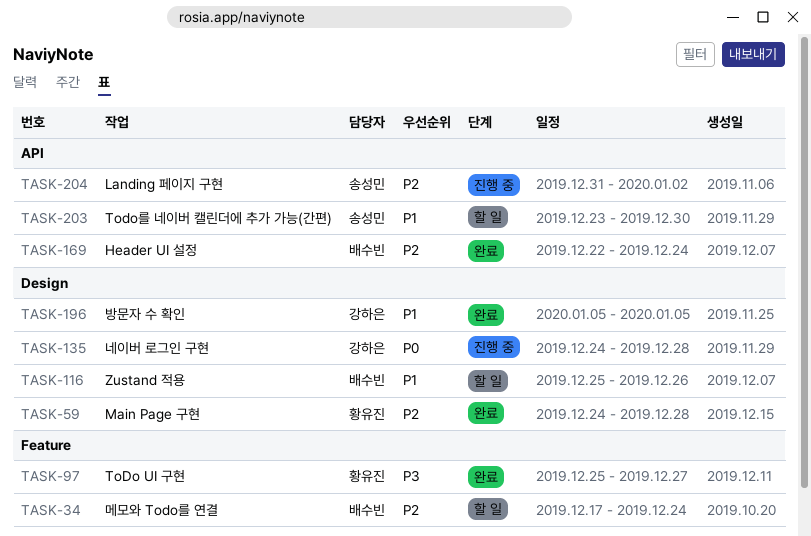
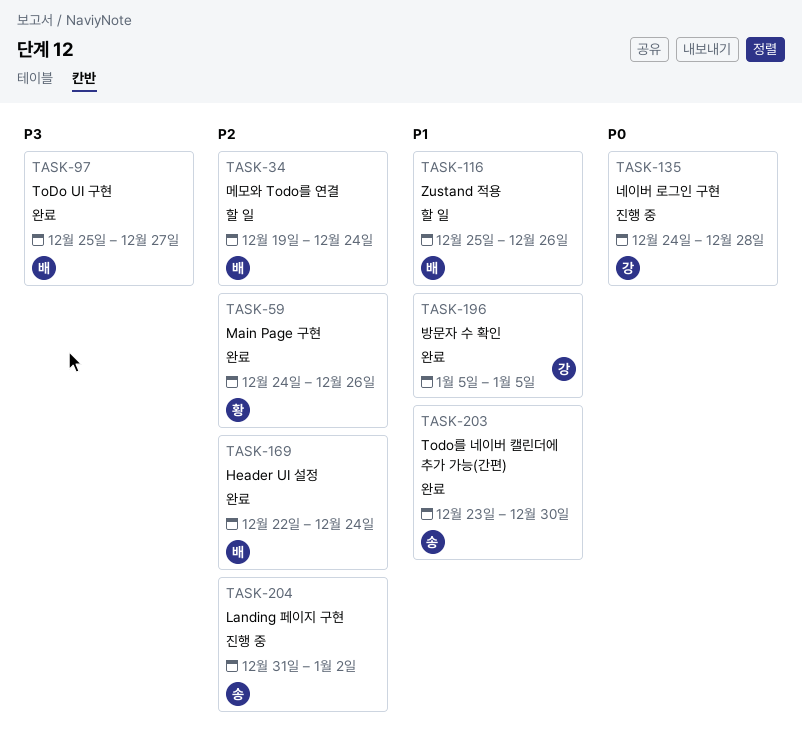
TASK-34, start: Dec 17 -> Dec 19
TASK-59, due: Dec 28 -> Dec 26
TASK-97, owner: 황유진 -> 배수빈
TASK-203, status: 할 일 -> 완료

